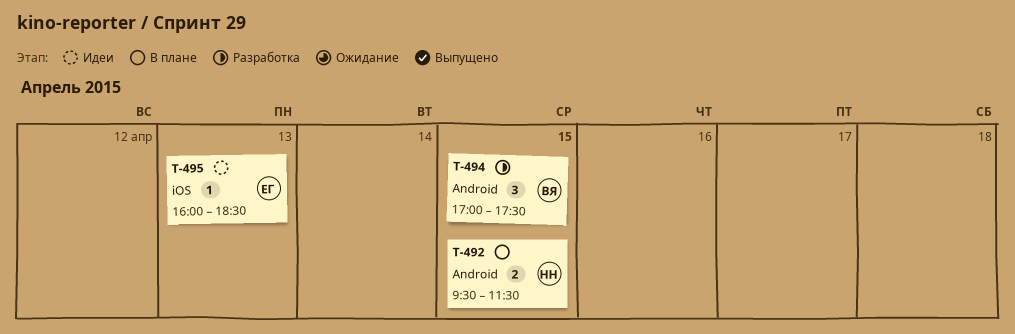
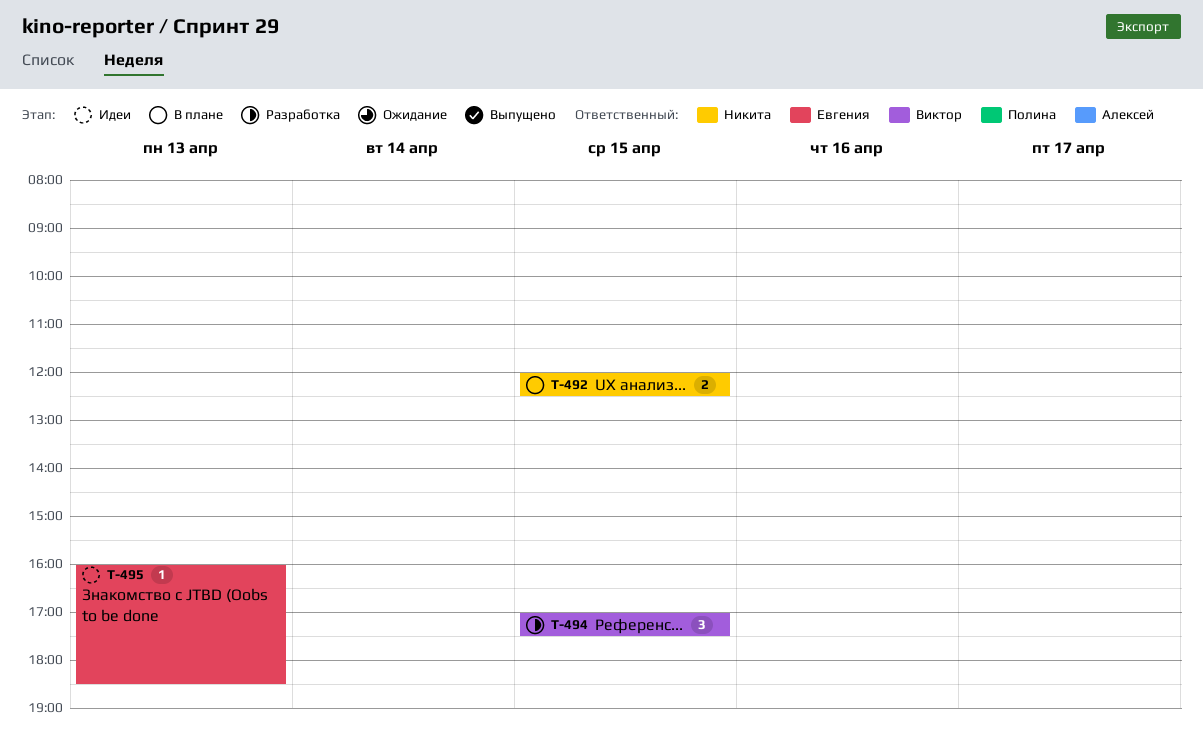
T-492, begins: 09:30 -> 12:00
T-492, ends: 11:30 -> 12:30

